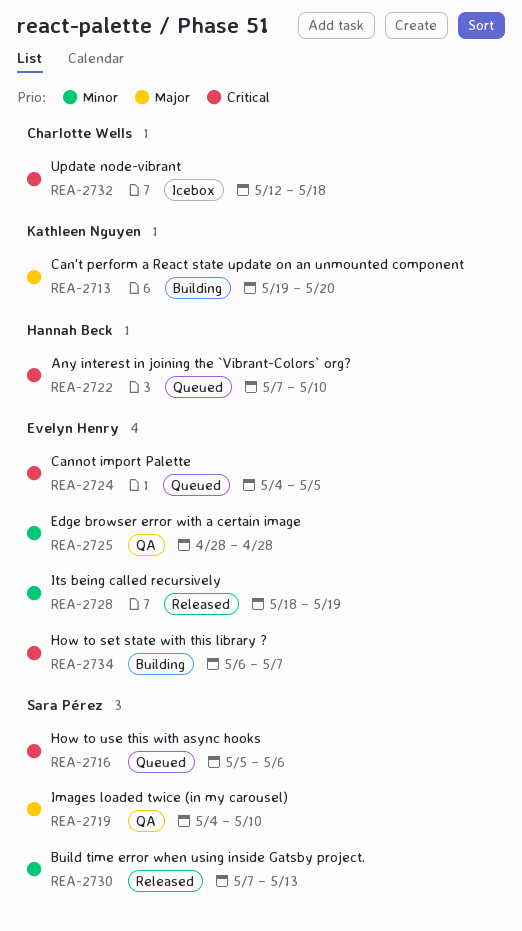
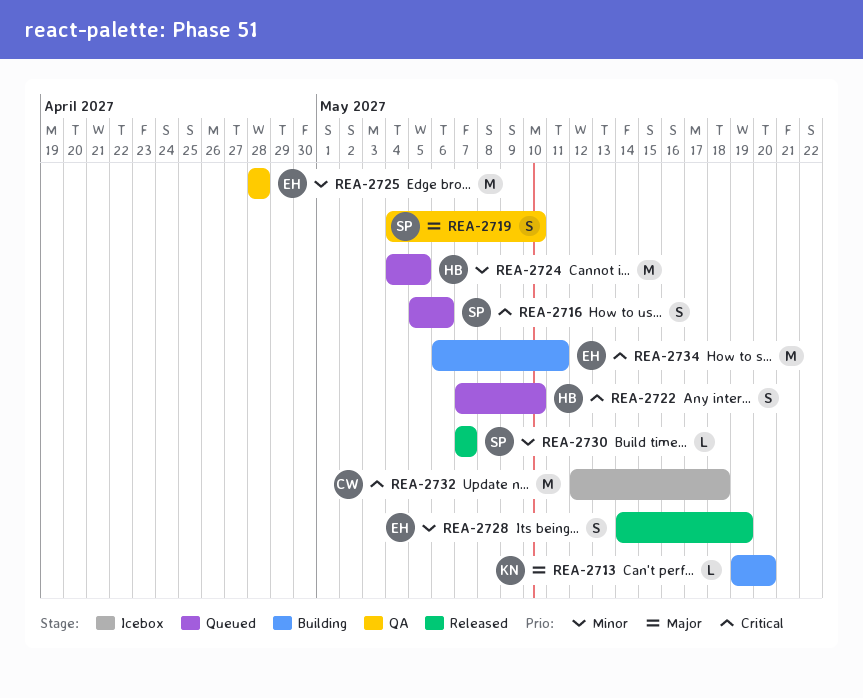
REA-2724, owner: Evelyn Henry -> Hannah Beck
REA-2724, priority: Critical -> Minor
REA-2728, start: May 18 -> May 14
REA-2730, due: May 13 -> May 7
REA-2734, due: May 7 -> May 11

